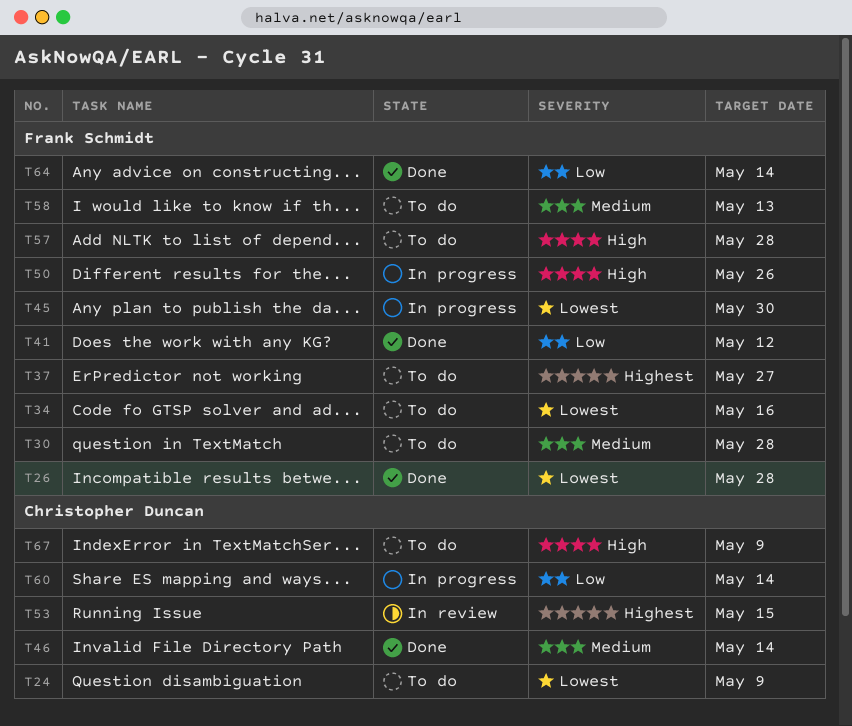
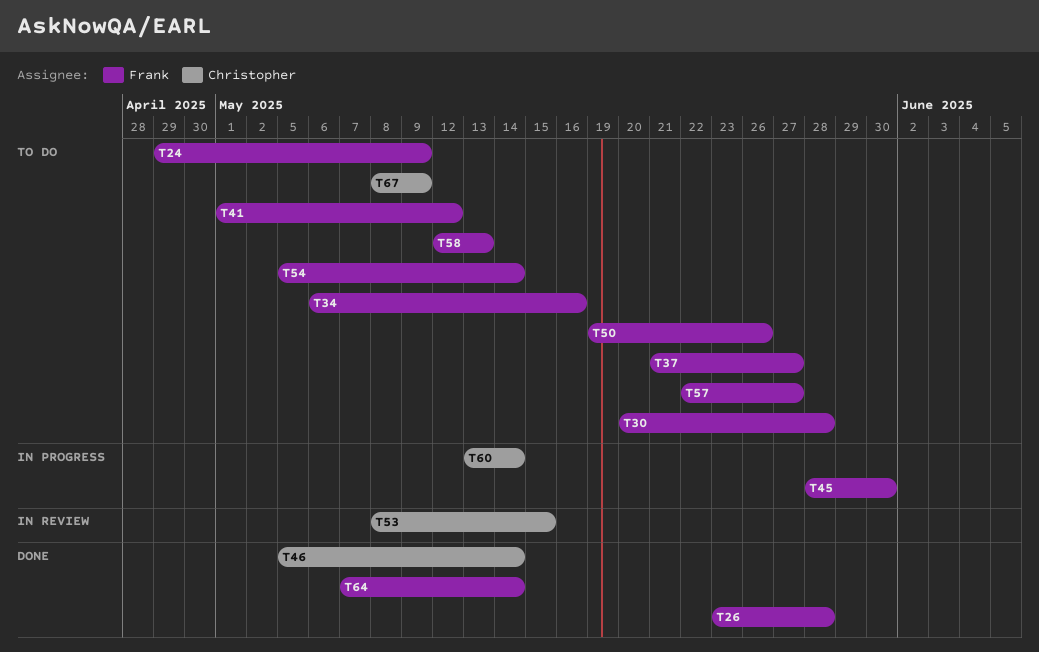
T24, owner: Christopher Duncan -> Frank Schmidt
T41, status: Done -> To do
T50, status: In progress -> To do
T54: none -> present
T57, due: May 28 -> May 27

